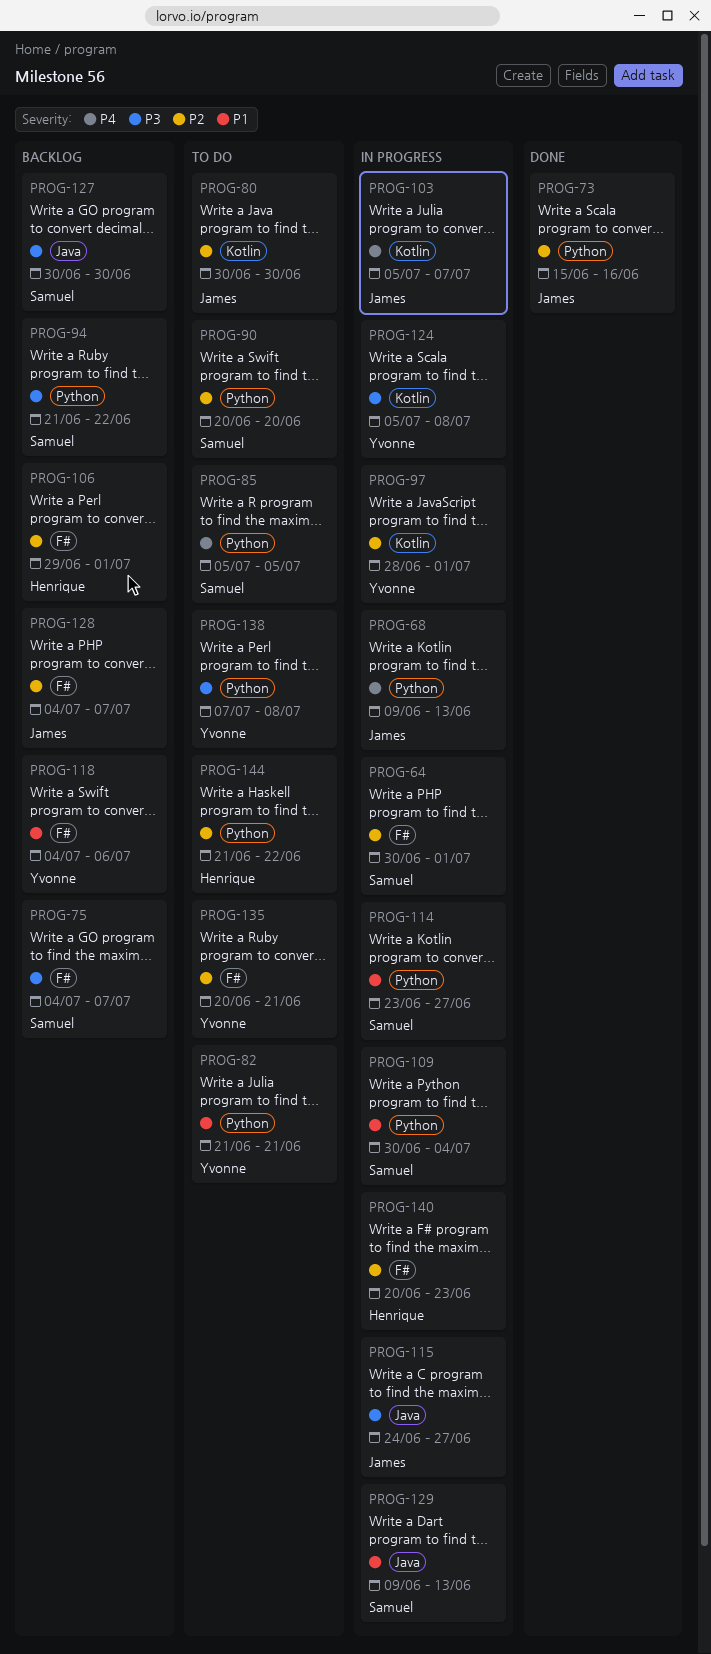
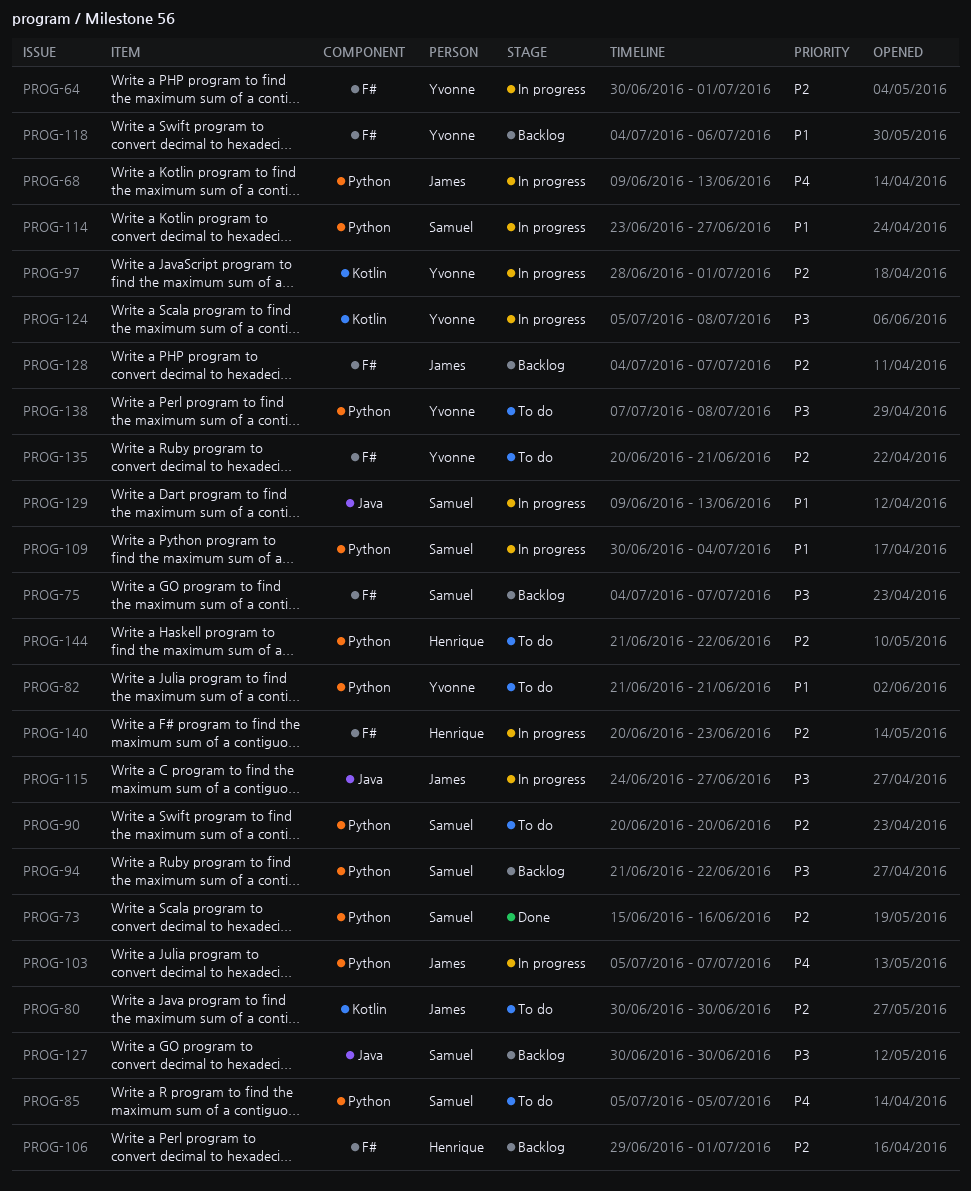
PROG-64, owner: Samuel -> Yvonne
PROG-73, owner: James -> Samuel
PROG-103, label: Kotlin -> Python

